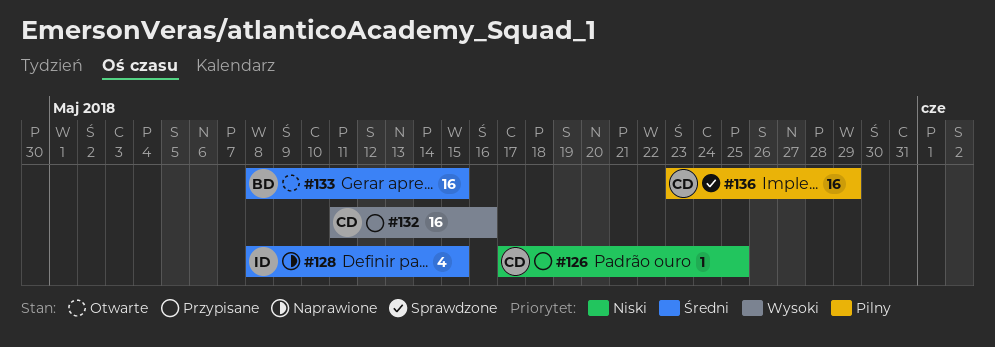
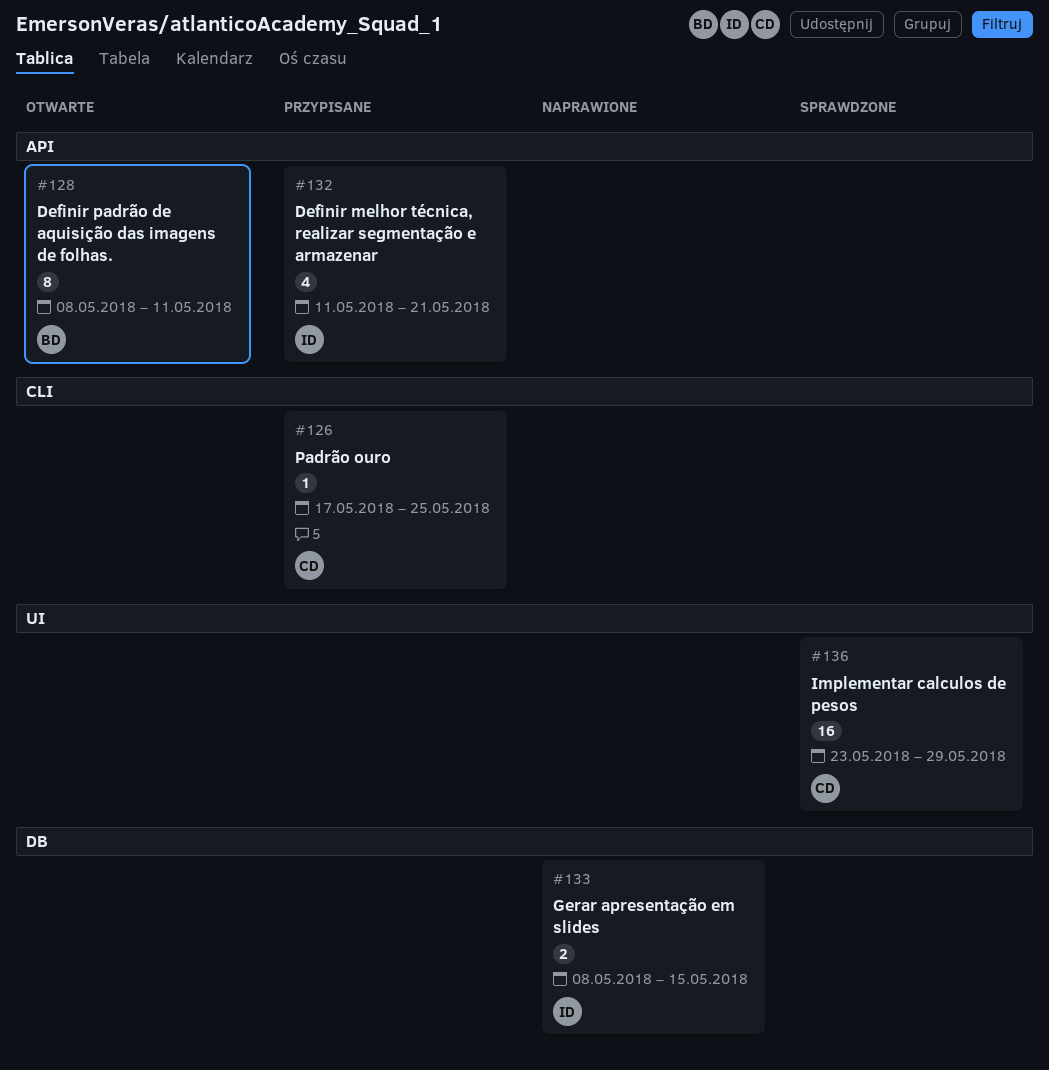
#128, status: Naprawione -> Otwarte
#128, owner: ID -> BD
#128, estimate: 4 -> 8
#128, due: May 15 -> May 11
#132, owner: CD -> ID
#132, estimate: 16 -> 4
#132, due: May 16 -> May 21
#133, status: Otwarte -> Naprawione
#133, owner: BD -> ID
#133, estimate: 16 -> 2

